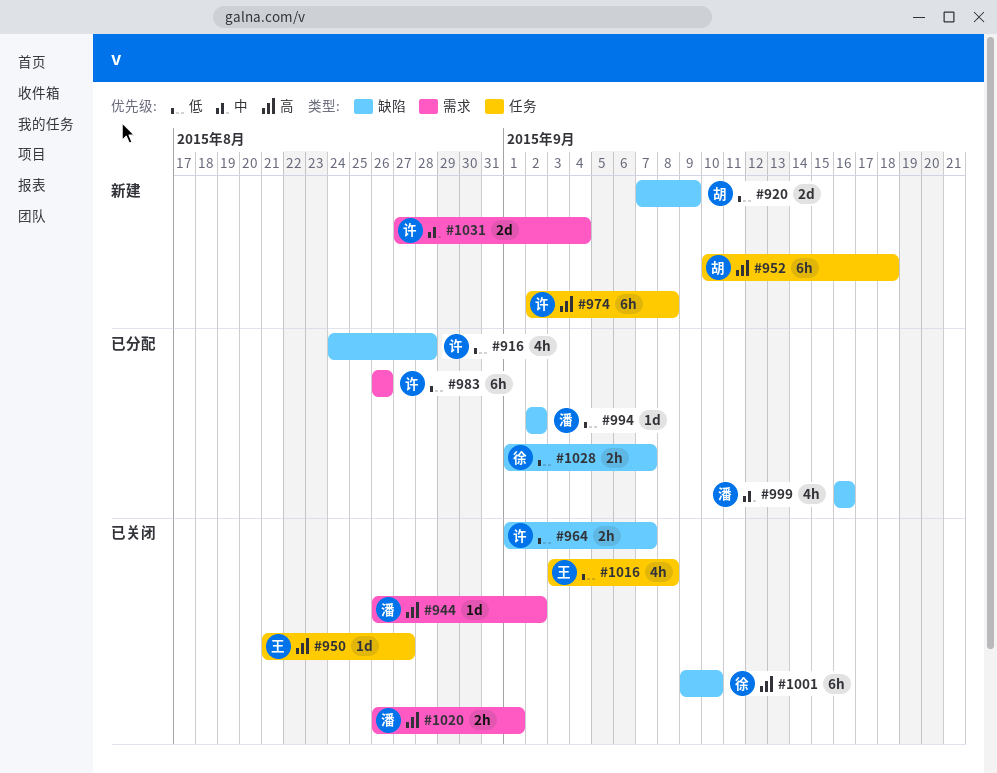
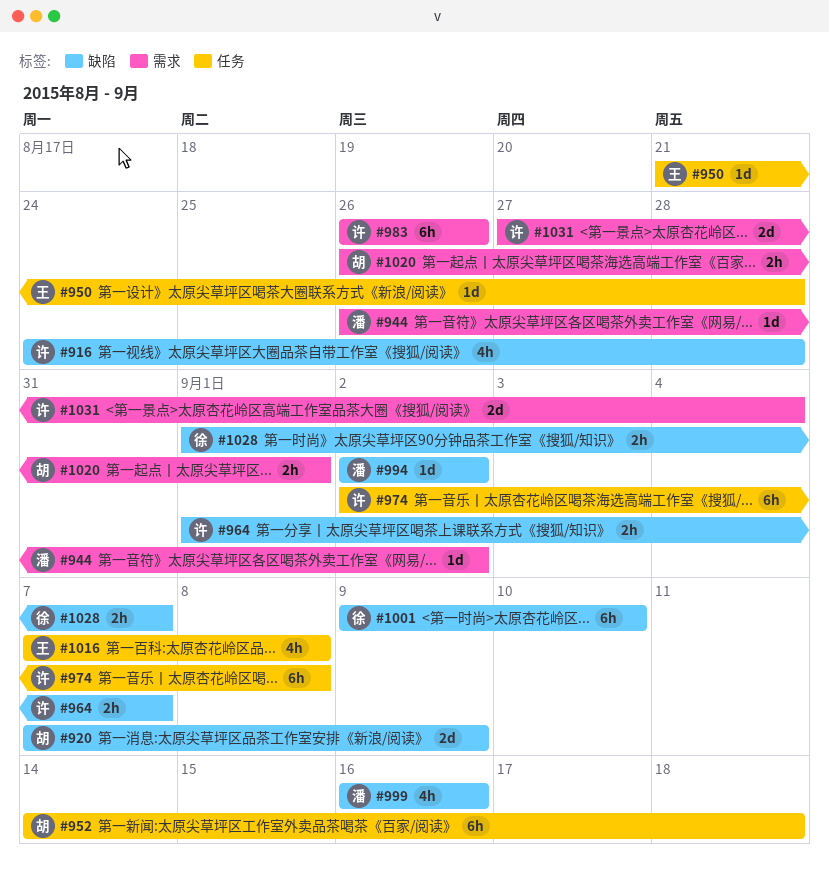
#950, due: Aug 27 -> Aug 28
#952, start: Sep 10 -> Sep 14
#1016, start: Sep 3 -> Sep 7
#1020, owner: 潘 -> 胡

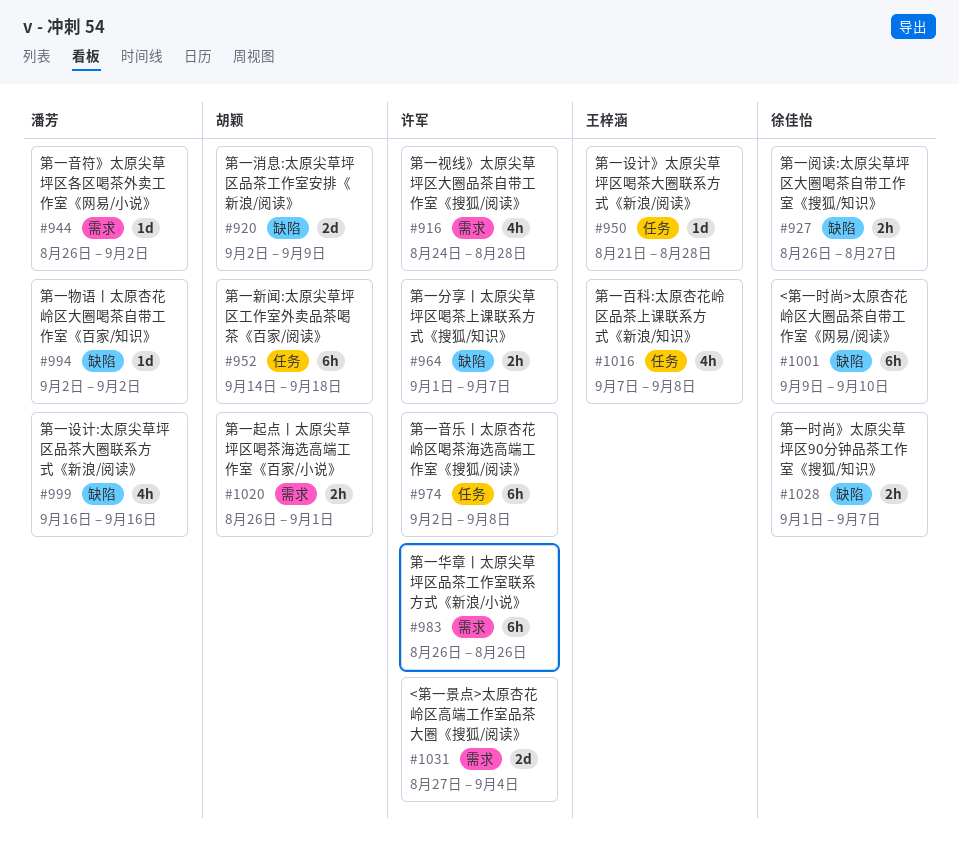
#916, label: 缺陷 -> 需求
#920, start: Sep 7 -> Sep 2
#927: none -> present

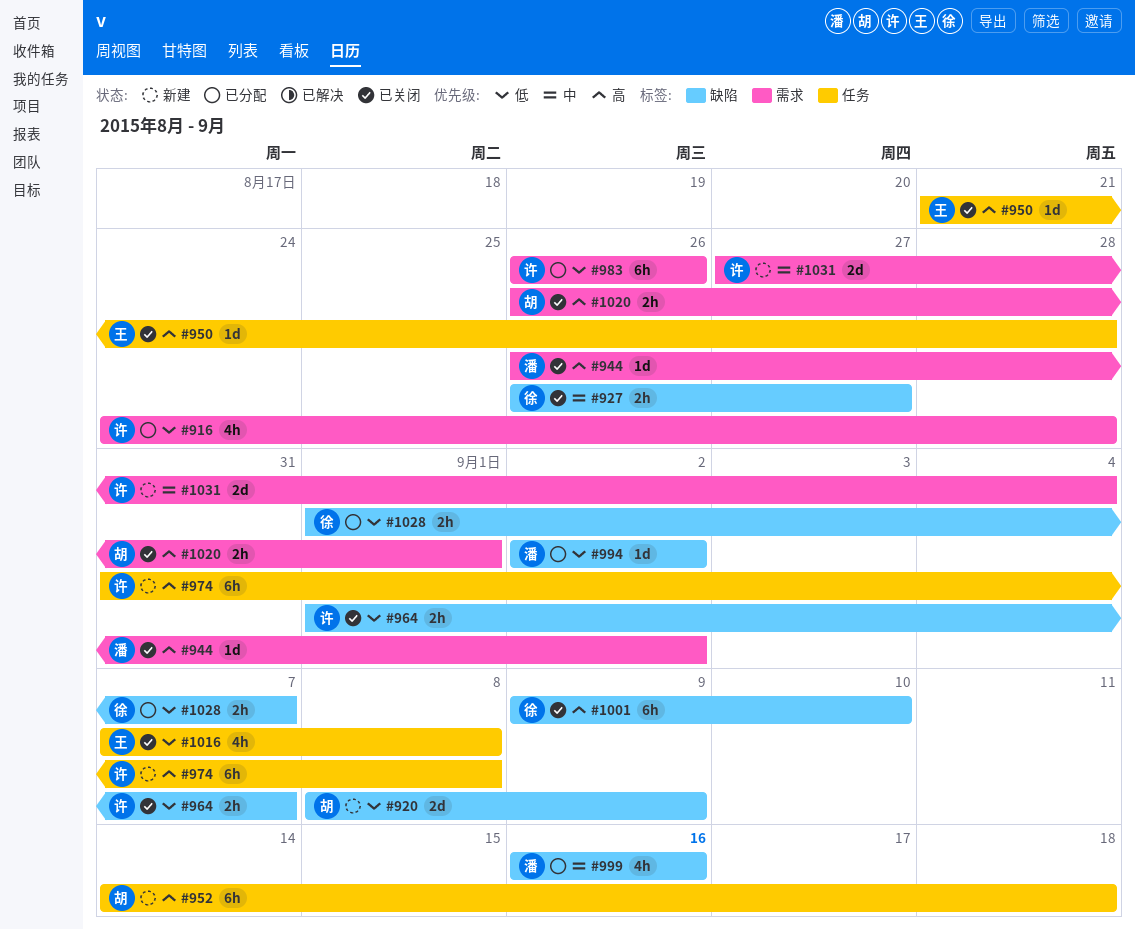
#920, start: Sep 2 -> Sep 8
#974, start: Sep 2 -> Aug 31

